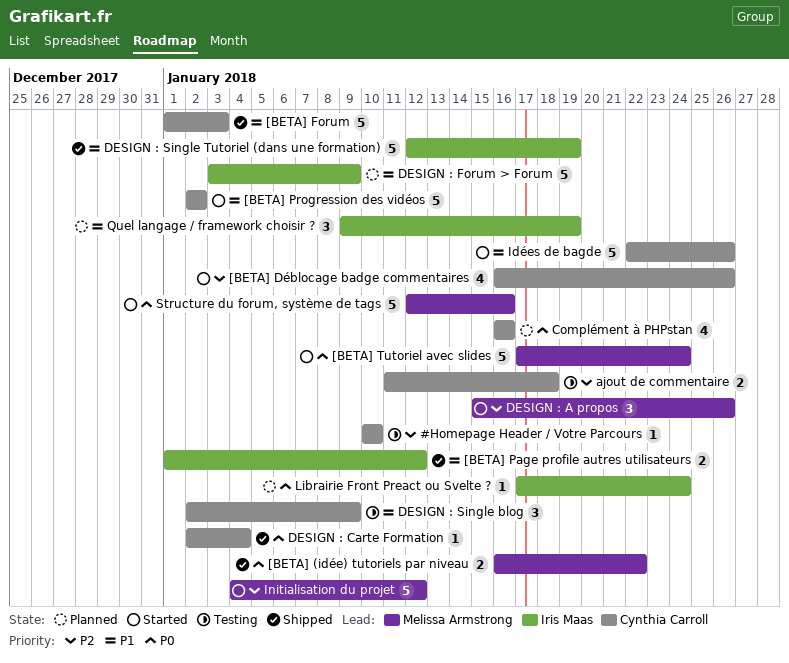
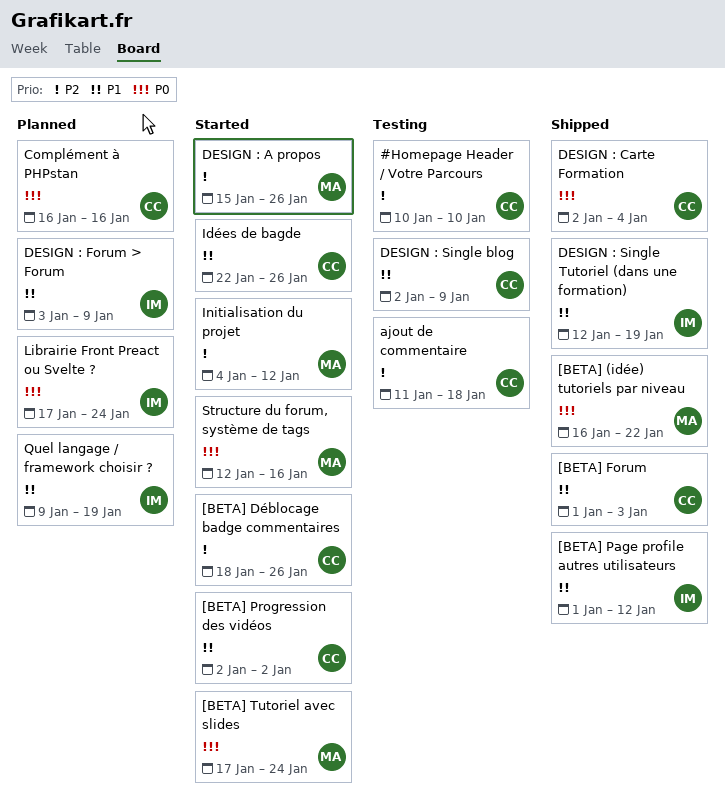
[BETA] Déblocage badge commentaires, start: Jan 16 -> Jan 18

